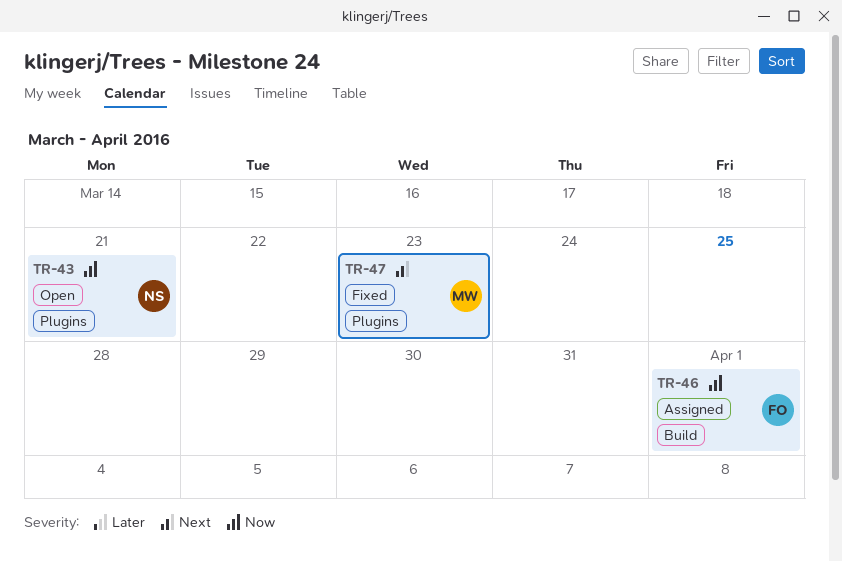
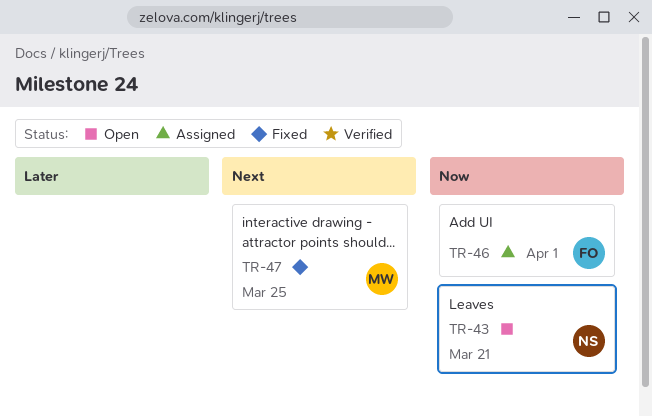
TR-47, due: Mar 23 -> Mar 25

